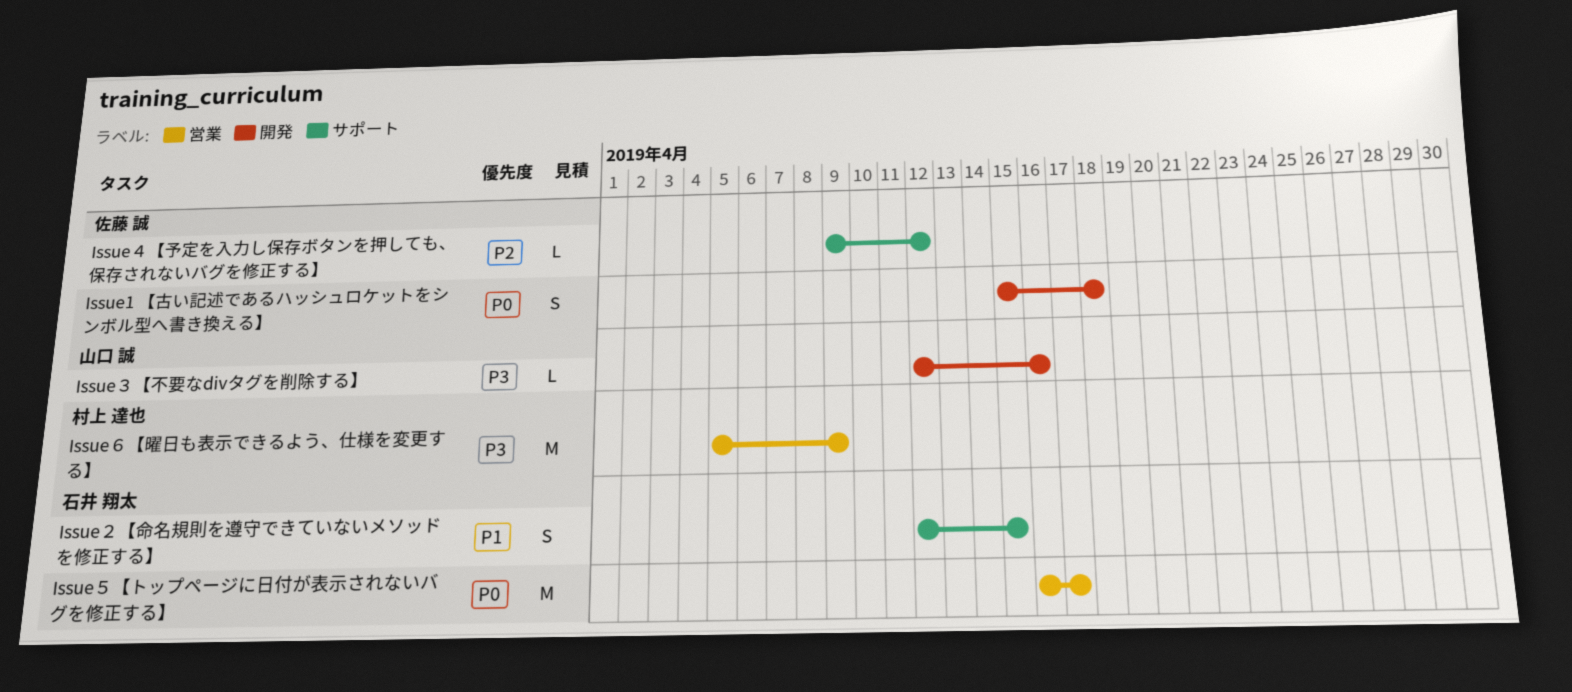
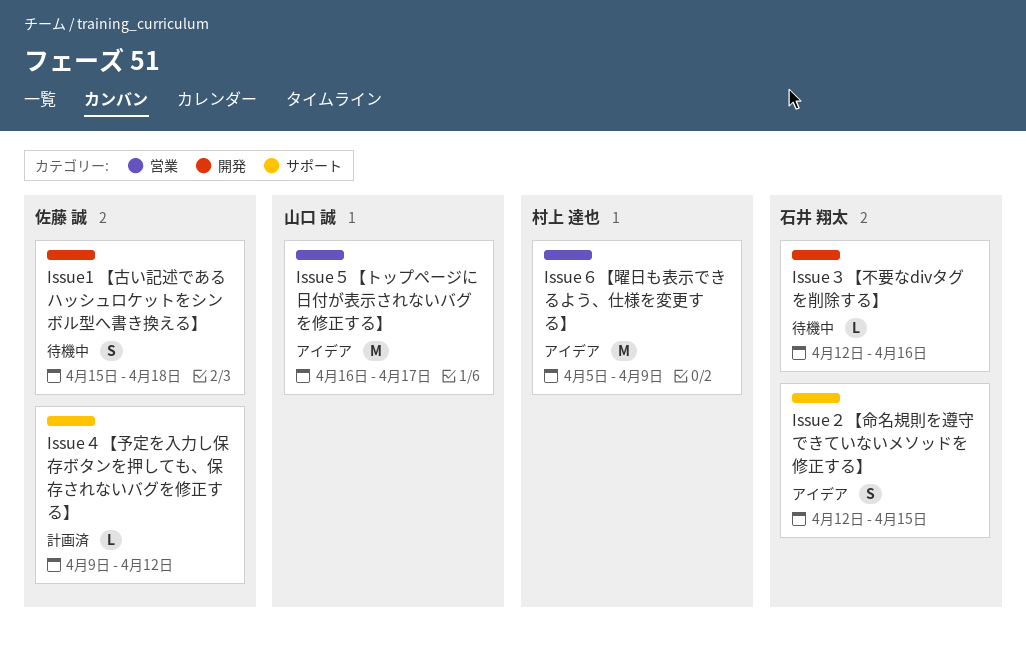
Issue３【不要なdivタグを削除する】, owner: 山口 誠 -> 石井 翔太
Issue５【トップページに日付が表示されないバグを修正する】, owner: 石井 翔太 -> 山口 誠

